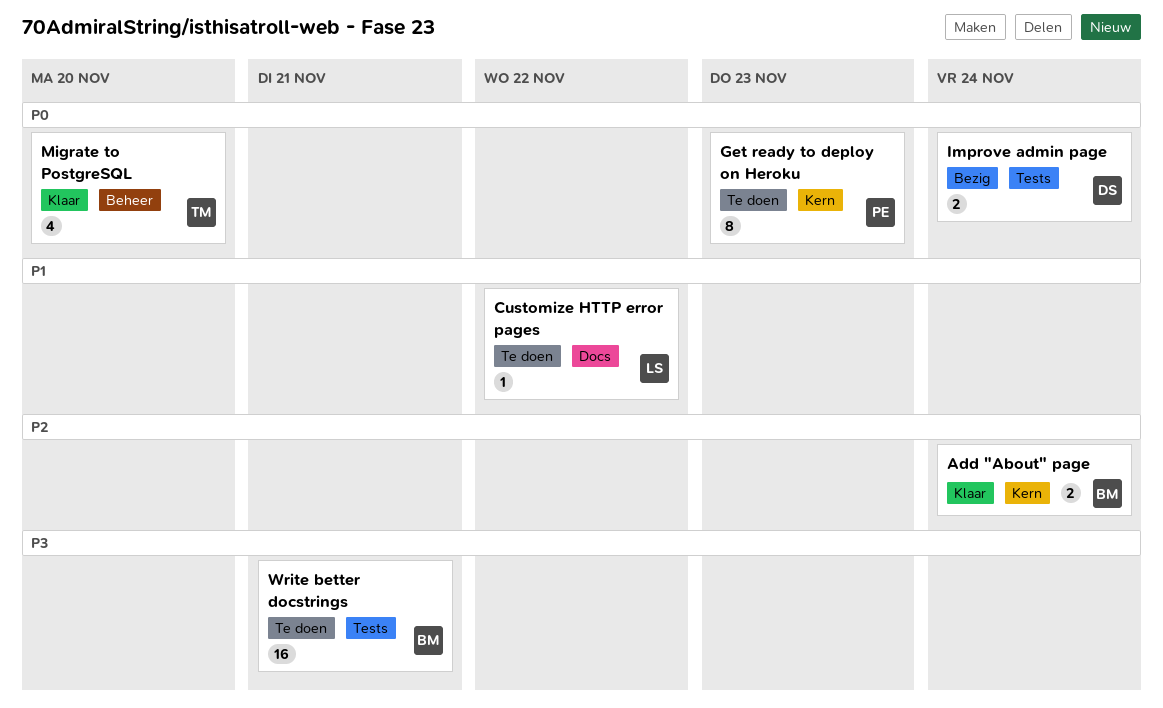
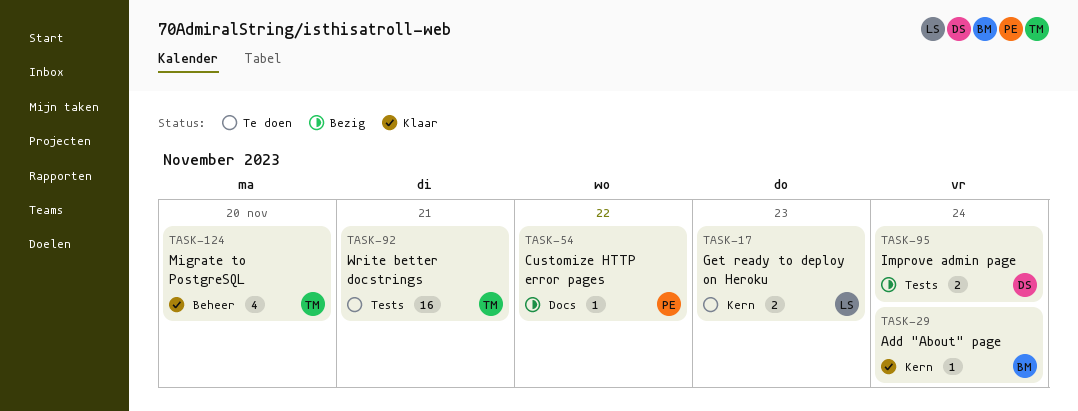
Add "About" page, estimate: 2 -> 1
Customize HTTP error pages, status: Te doen -> Bezig
Customize HTTP error pages, owner: LS -> PE
Get ready to deploy on Heroku, owner: PE -> LS
Get ready to deploy on Heroku, estimate: 8 -> 2
Write better docstrings, owner: BM -> TM

